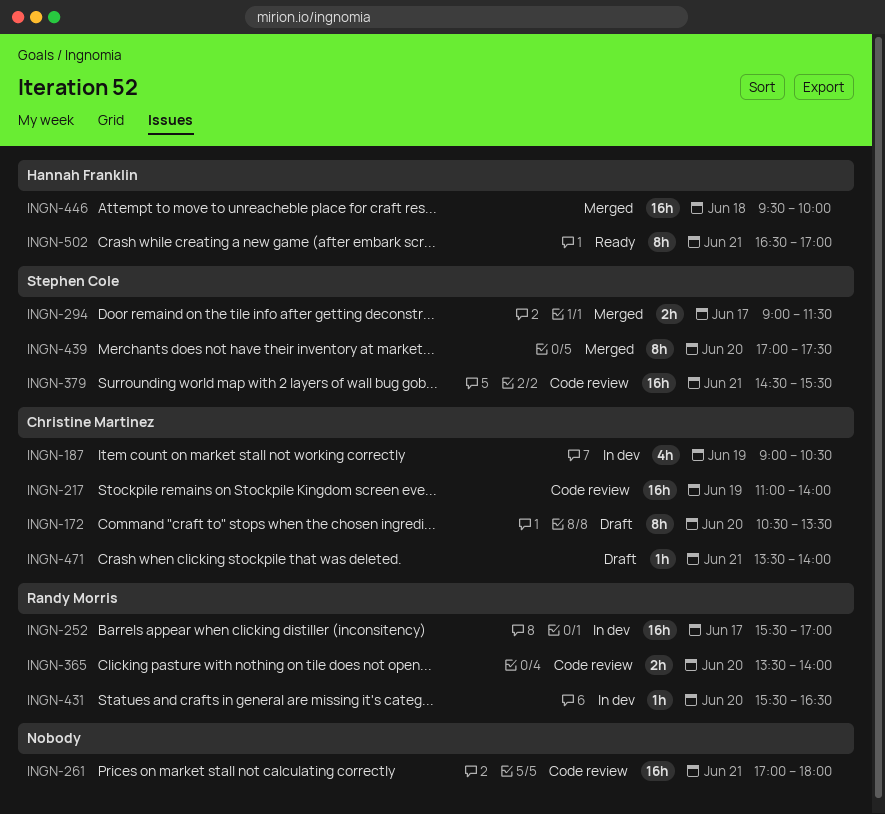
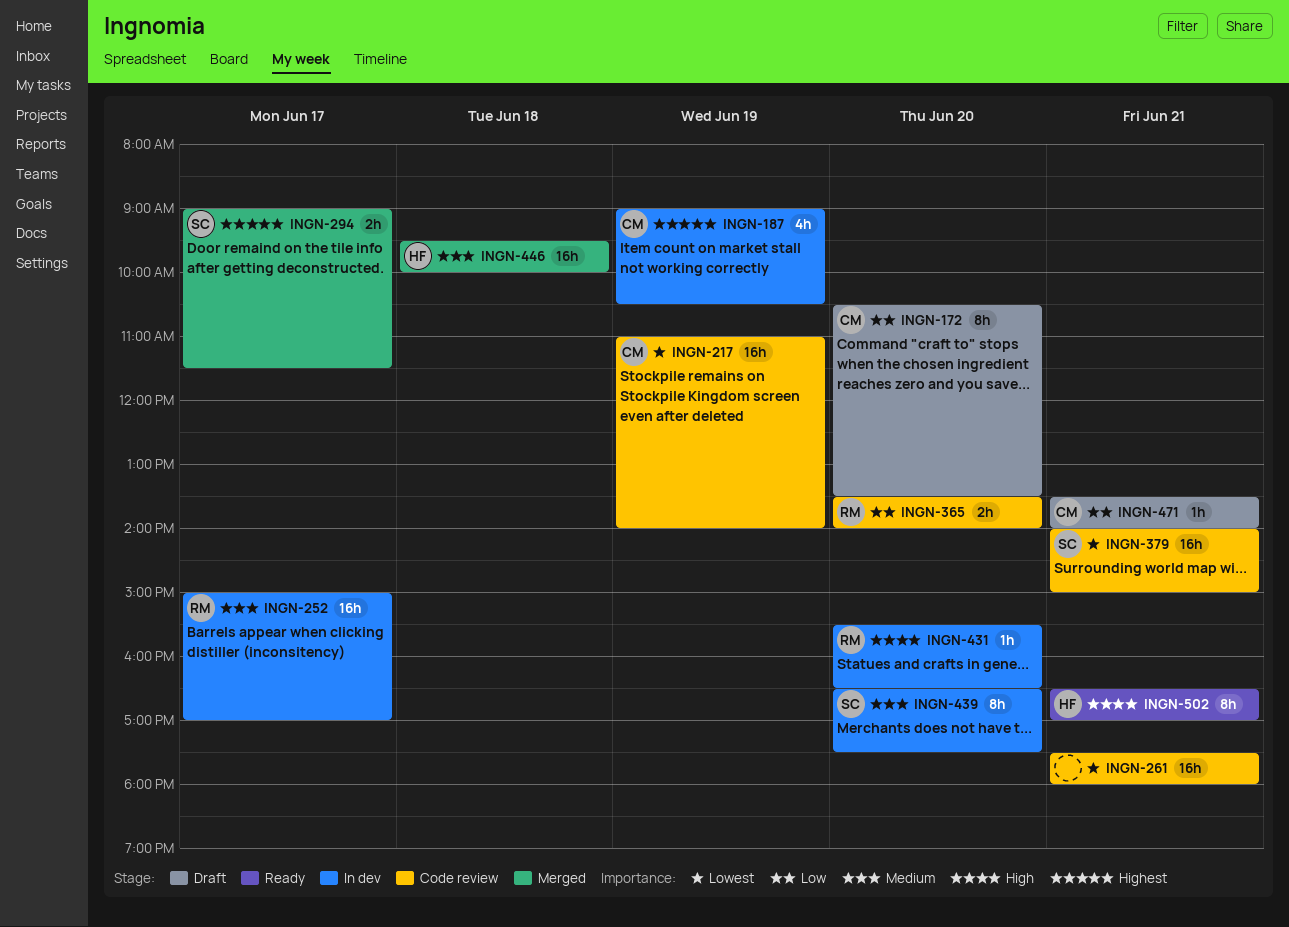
INGN-252, begins: 15:30 -> 15:00
INGN-261, begins: 17:00 -> 17:30
INGN-379, begins: 14:30 -> 14:00
INGN-379, ends: 15:30 -> 15:00
INGN-439, status: Merged -> In dev
INGN-439, begins: 17:00 -> 16:30

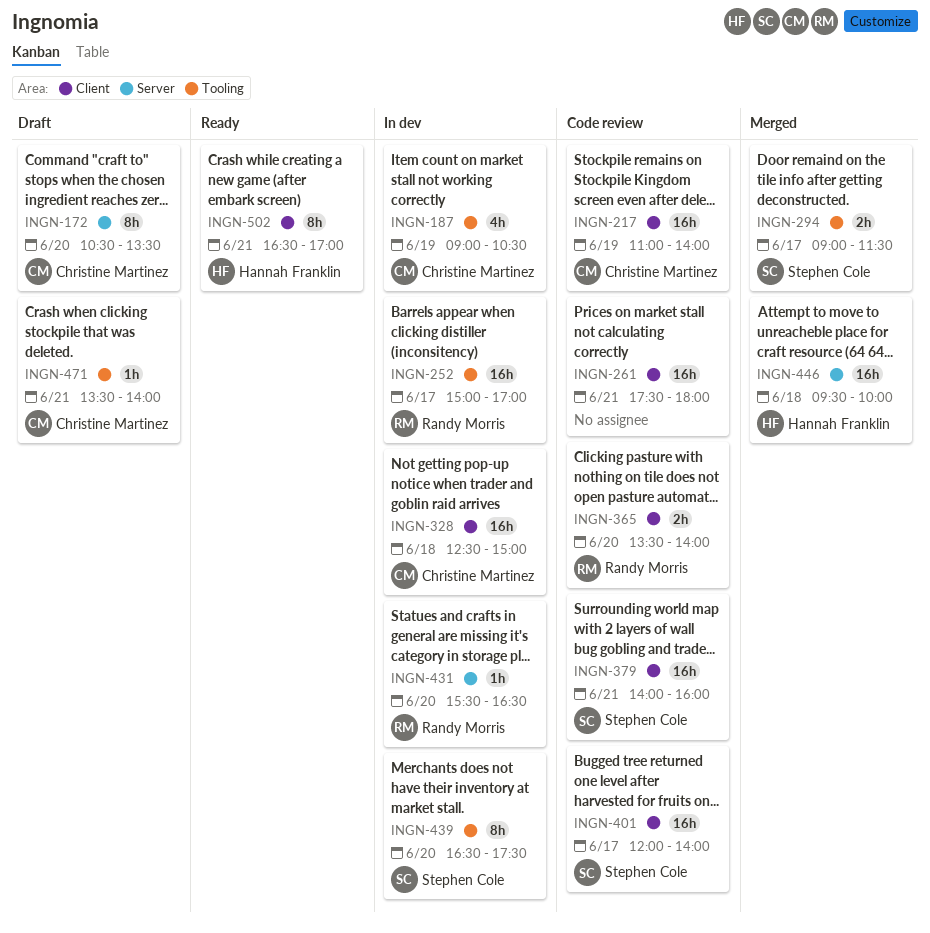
INGN-328: none -> present
INGN-379, ends: 15:00 -> 16:00
INGN-401: none -> present

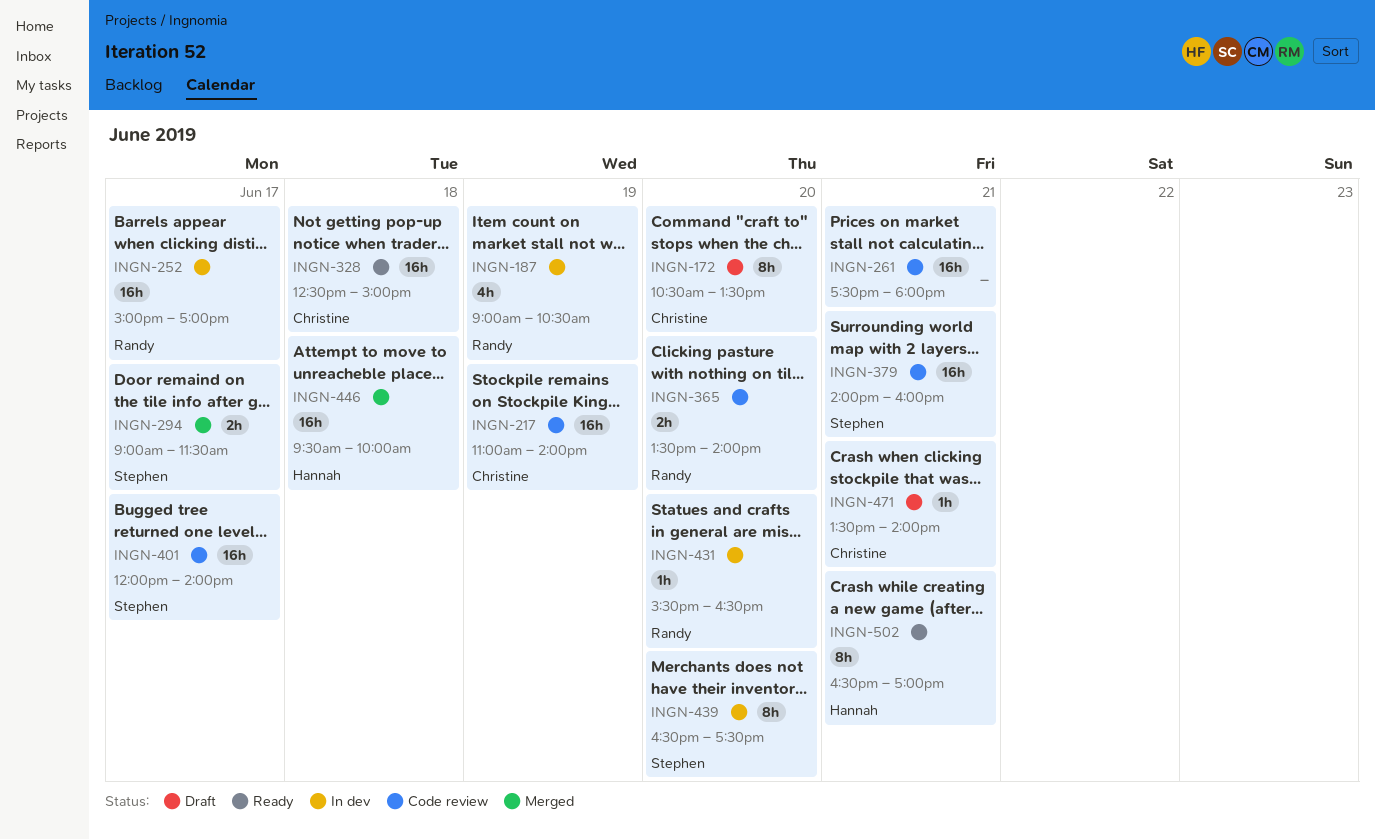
INGN-187, owner: Christine Martinez -> Randy Morris
INGN-328, status: In dev -> Ready

